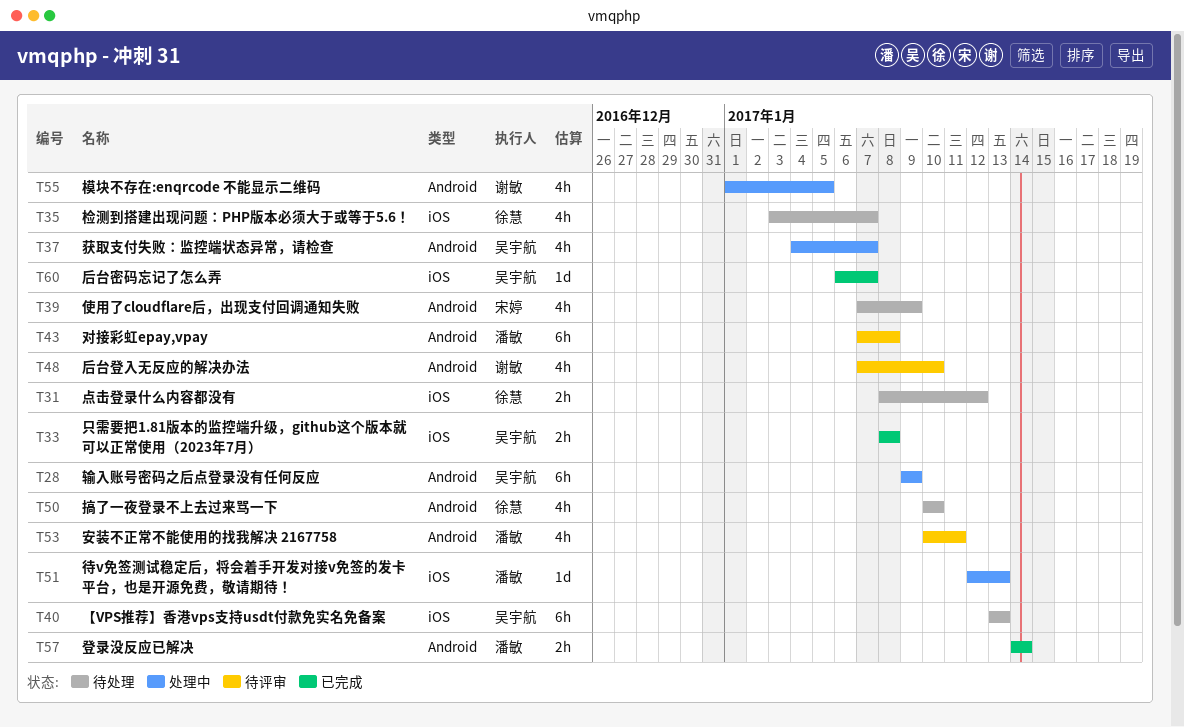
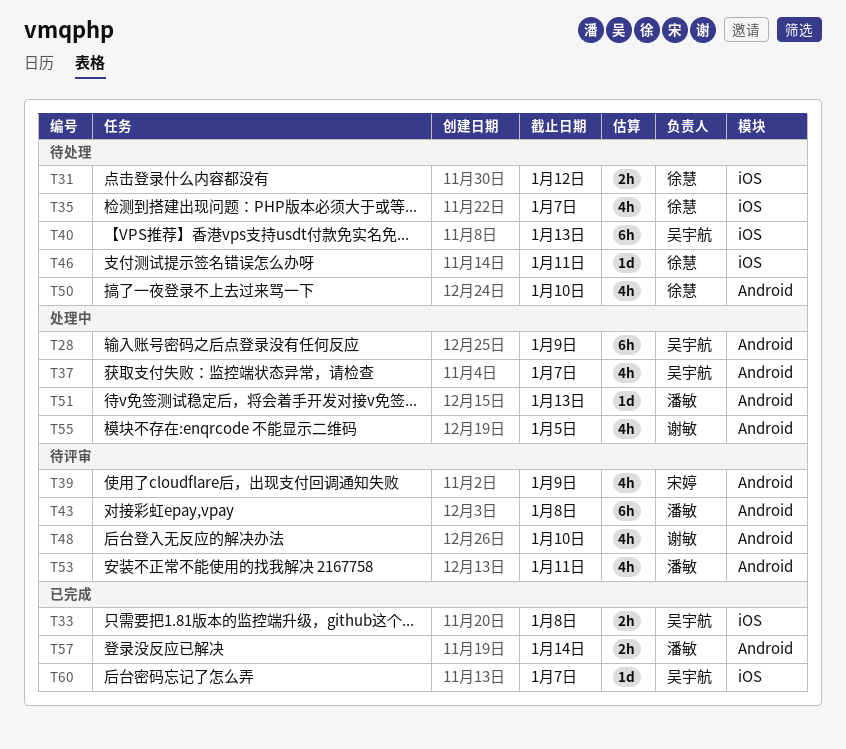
T39, status: 待处理 -> 待评审
T46: none -> present
T51, label: iOS -> Android

